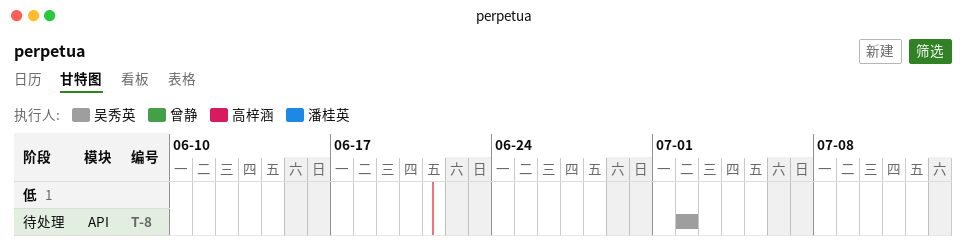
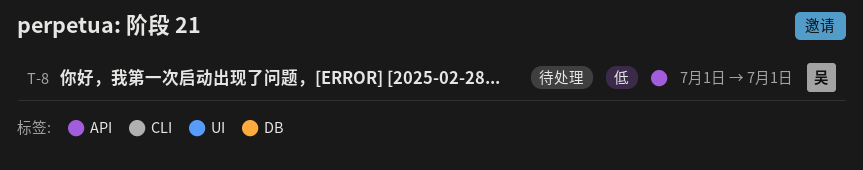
T-8, start: Jul 2 -> Jul 1
T-8, due: Jul 2 -> Jul 1

